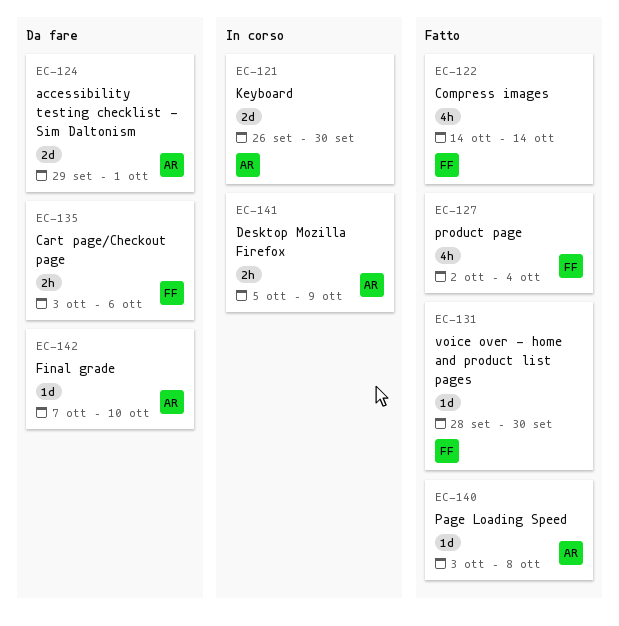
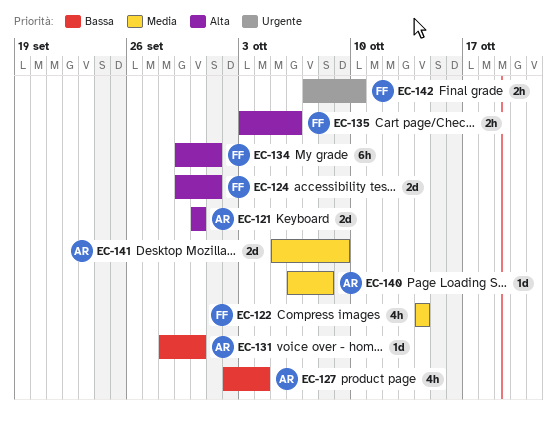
EC-121, start: Sep 26 -> Sep 30
EC-124, owner: AR -> FF
EC-127, owner: FF -> AR
EC-131, owner: FF -> AR
EC-134: none -> present
EC-140, start: Oct 3 -> Oct 6
EC-141, estimate: 2h -> 2d
EC-142, owner: AR -> FF
EC-142, estimate: 1d -> 2h

